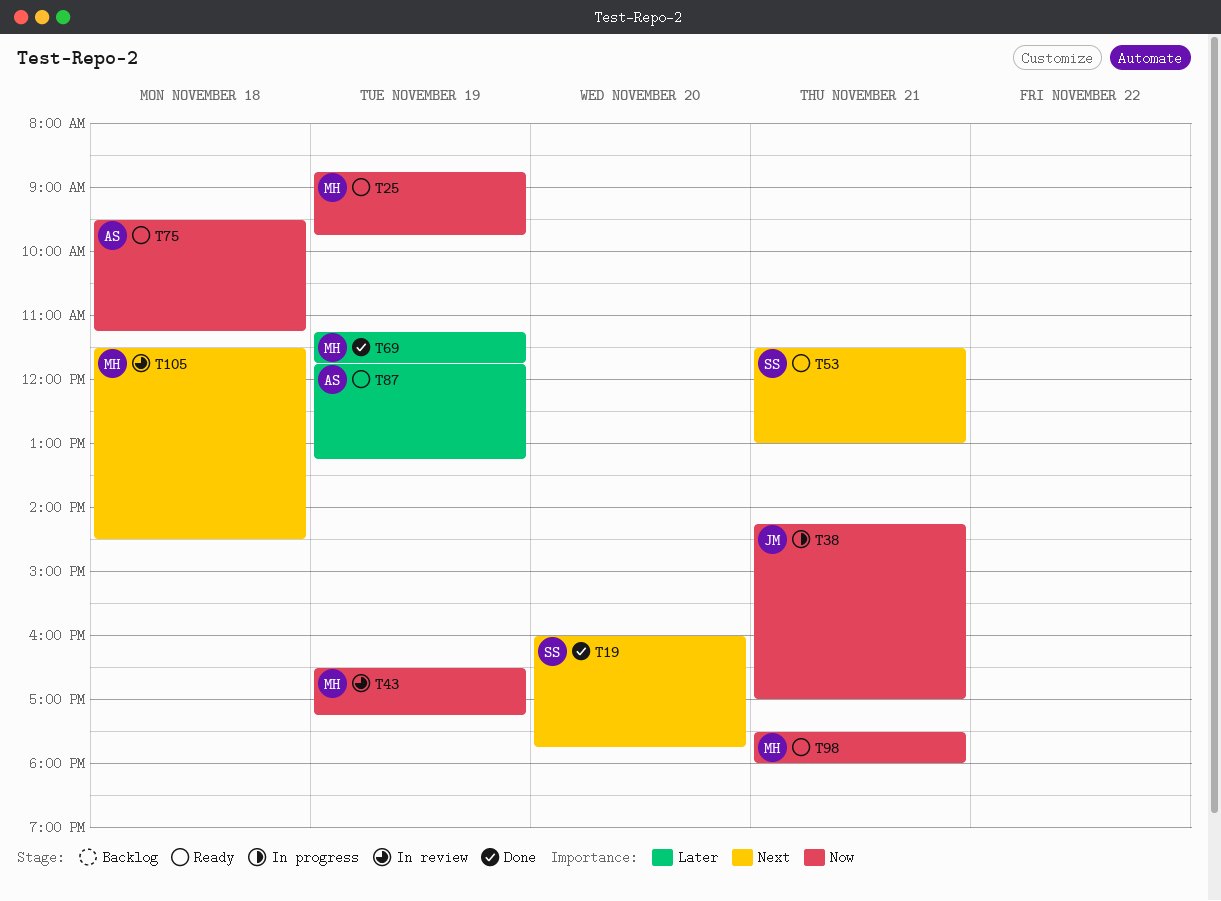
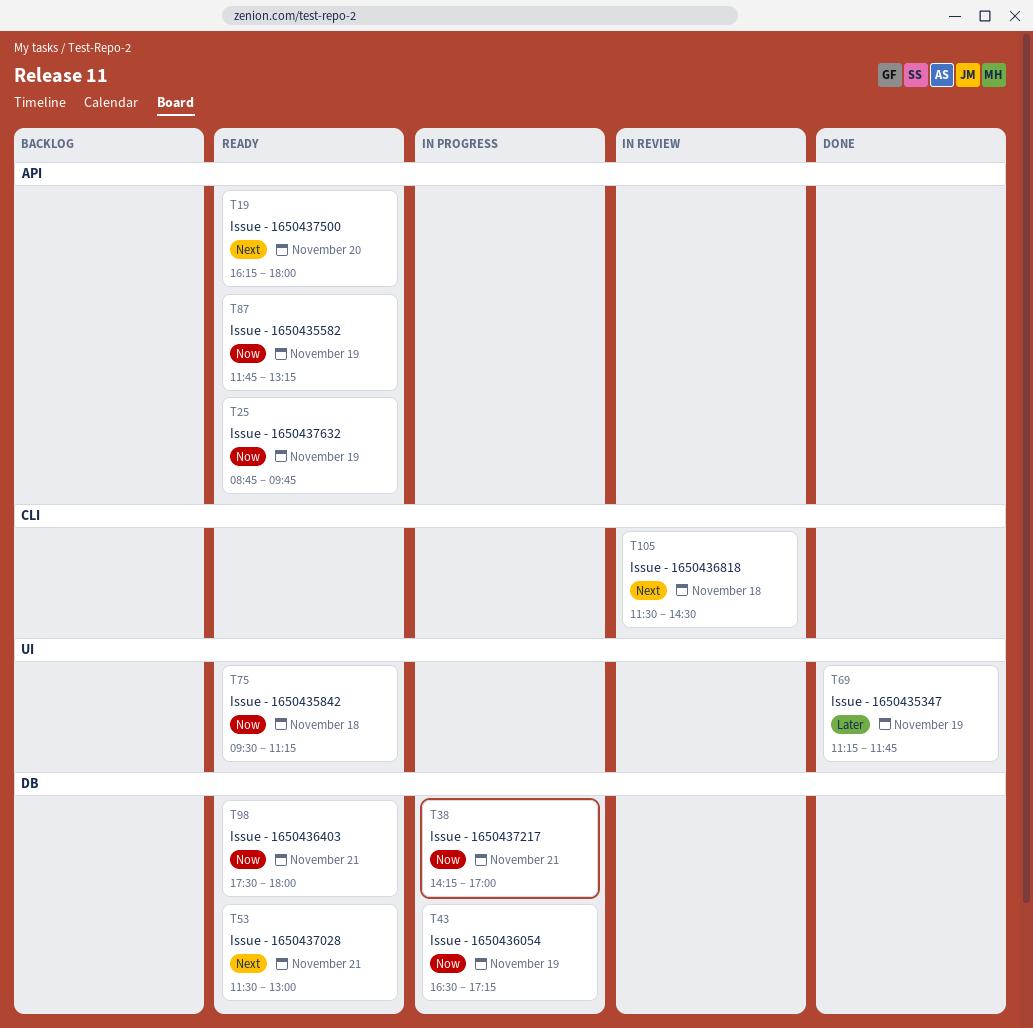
T19, status: Done -> Ready
T19, begins: 16:00 -> 16:15
T19, ends: 17:45 -> 18:00
T43, status: In review -> In progress
T87, priority: Later -> Now

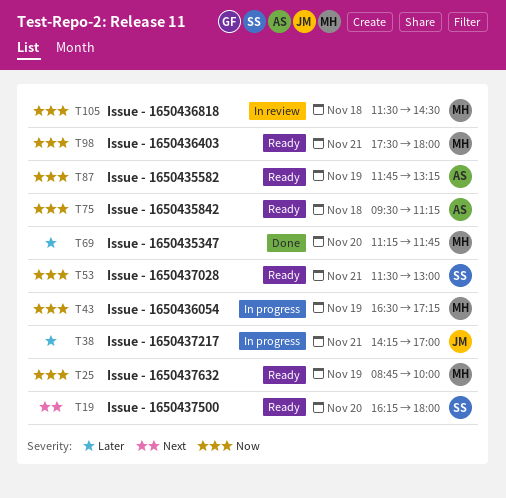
T25, ends: 09:45 -> 10:00
T38, priority: Now -> Later
T53, priority: Next -> Now
T69, day: Nov 19 -> Nov 20
T105, priority: Next -> Now

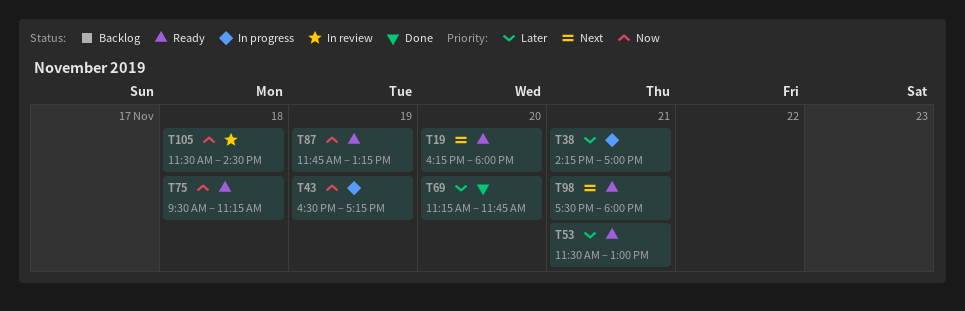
T25: present -> none
T53, priority: Now -> Later
T98, priority: Now -> Next

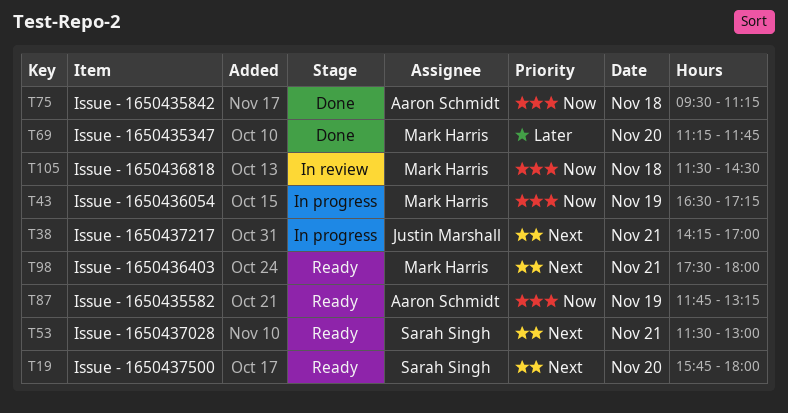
T19, begins: 16:15 -> 15:45
T38, priority: Later -> Next
T53, priority: Later -> Next
T75, status: Ready -> Done

